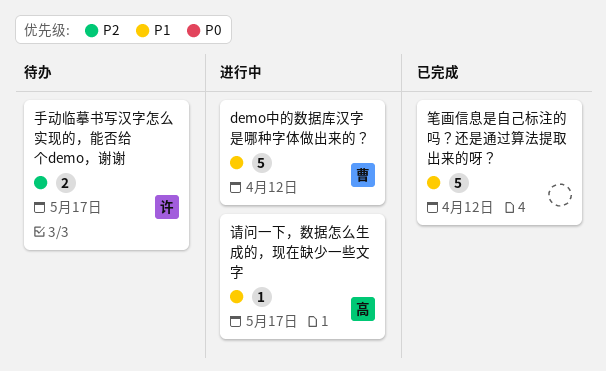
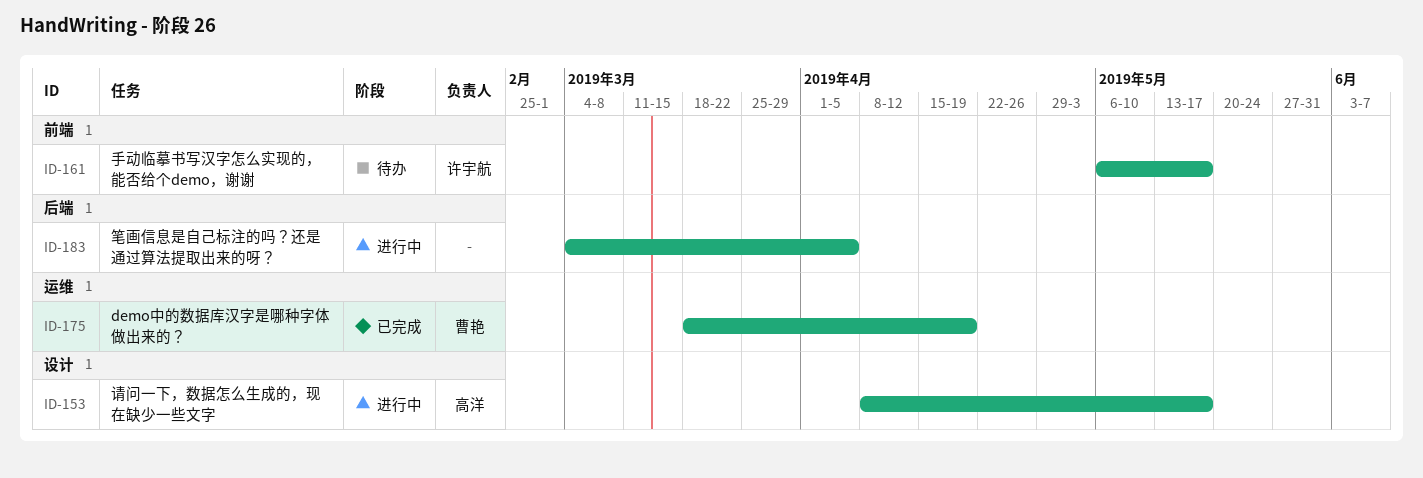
demo中的数据库汉字是哪种字体做出来的？, status: 进行中 -> 已完成
demo中的数据库汉字是哪种字体做出来的？, due: Apr 12 -> Apr 19
笔画信息是自己标注的吗？还是通过算法提取出来的呀？, status: 已完成 -> 进行中
笔画信息是自己标注的吗？还是通过算法提取出来的呀？, due: Apr 12 -> Apr 5

